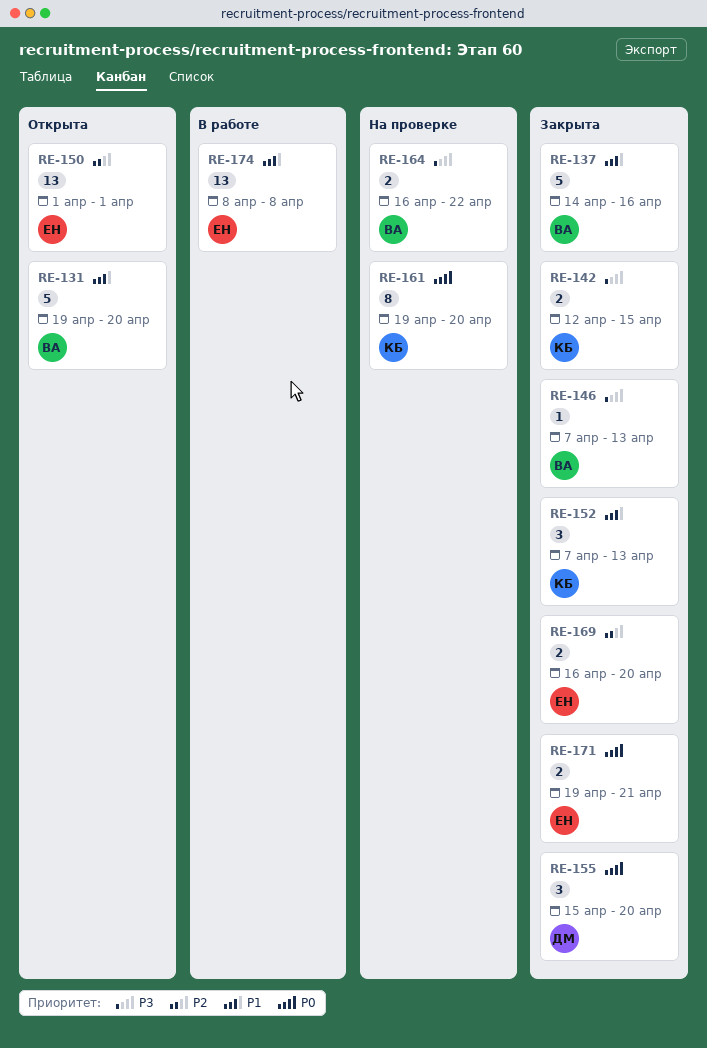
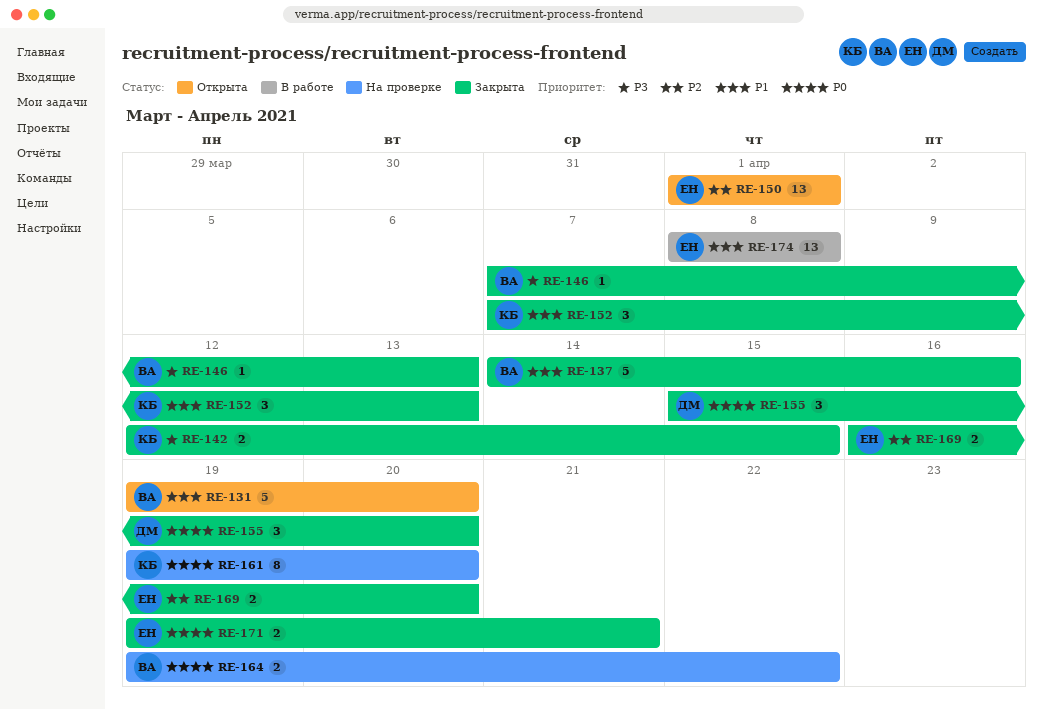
RE-164, priority: P3 -> P0
RE-164, start: Apr 16 -> Apr 19

